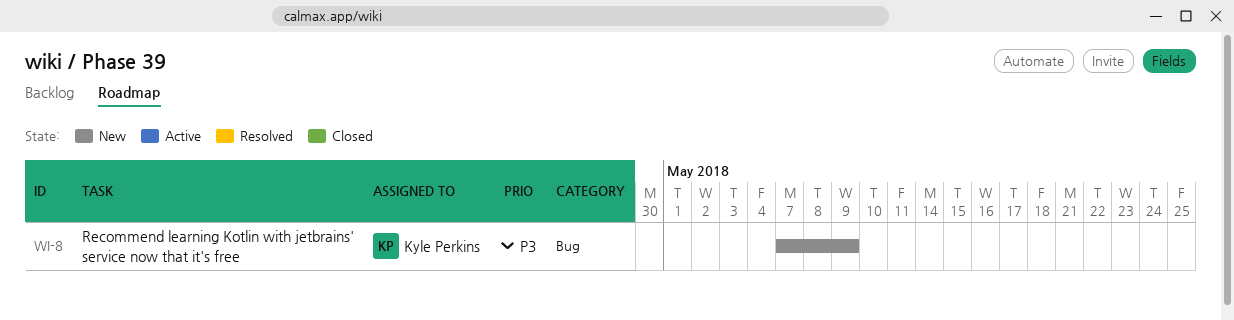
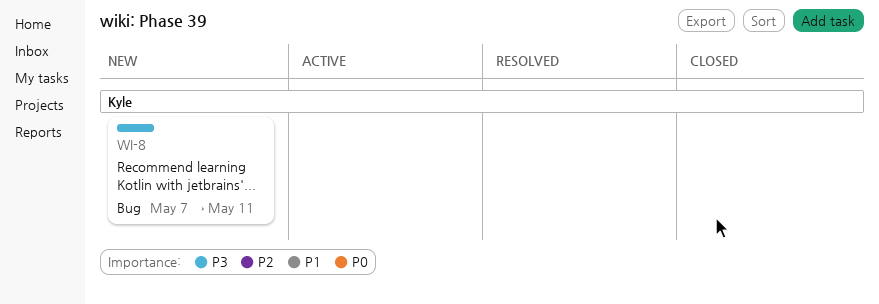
WI-8, due: May 9 -> May 11

